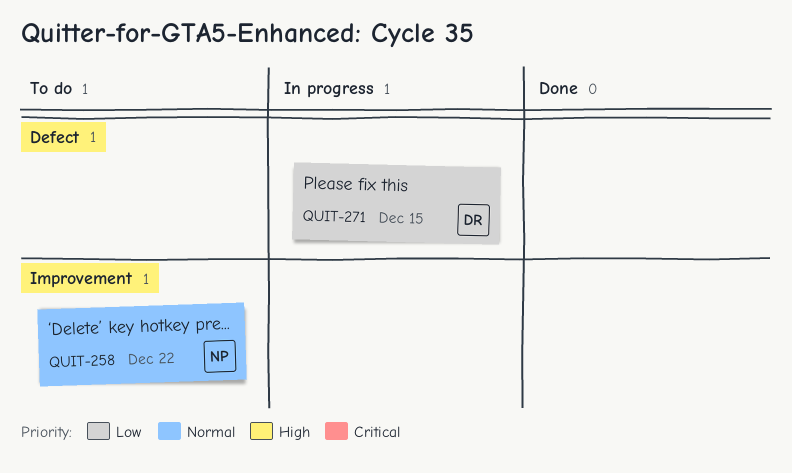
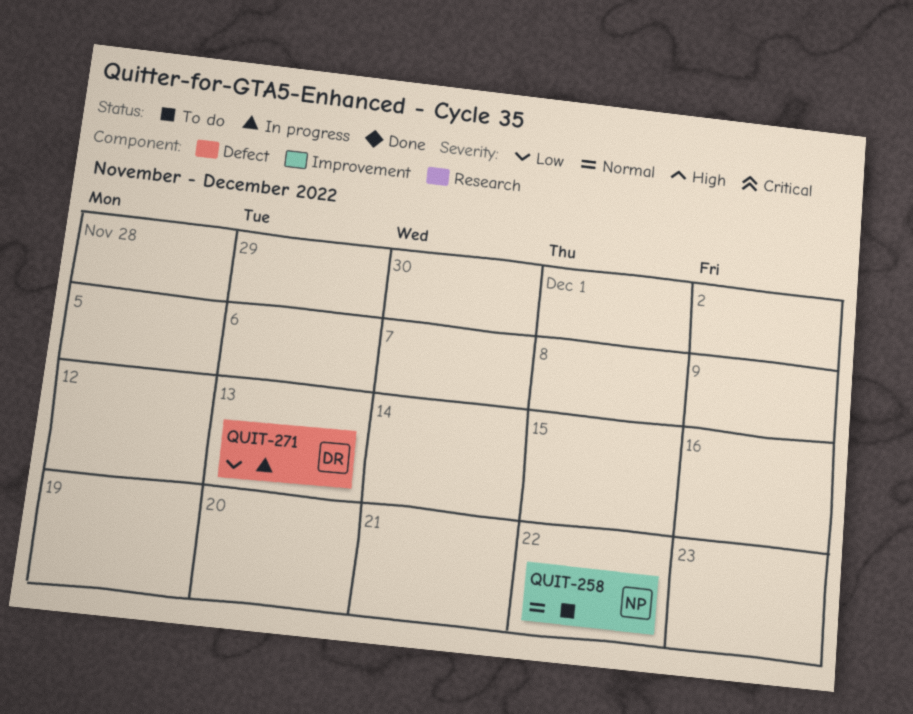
QUIT-271, due: Dec 15 -> Dec 13

